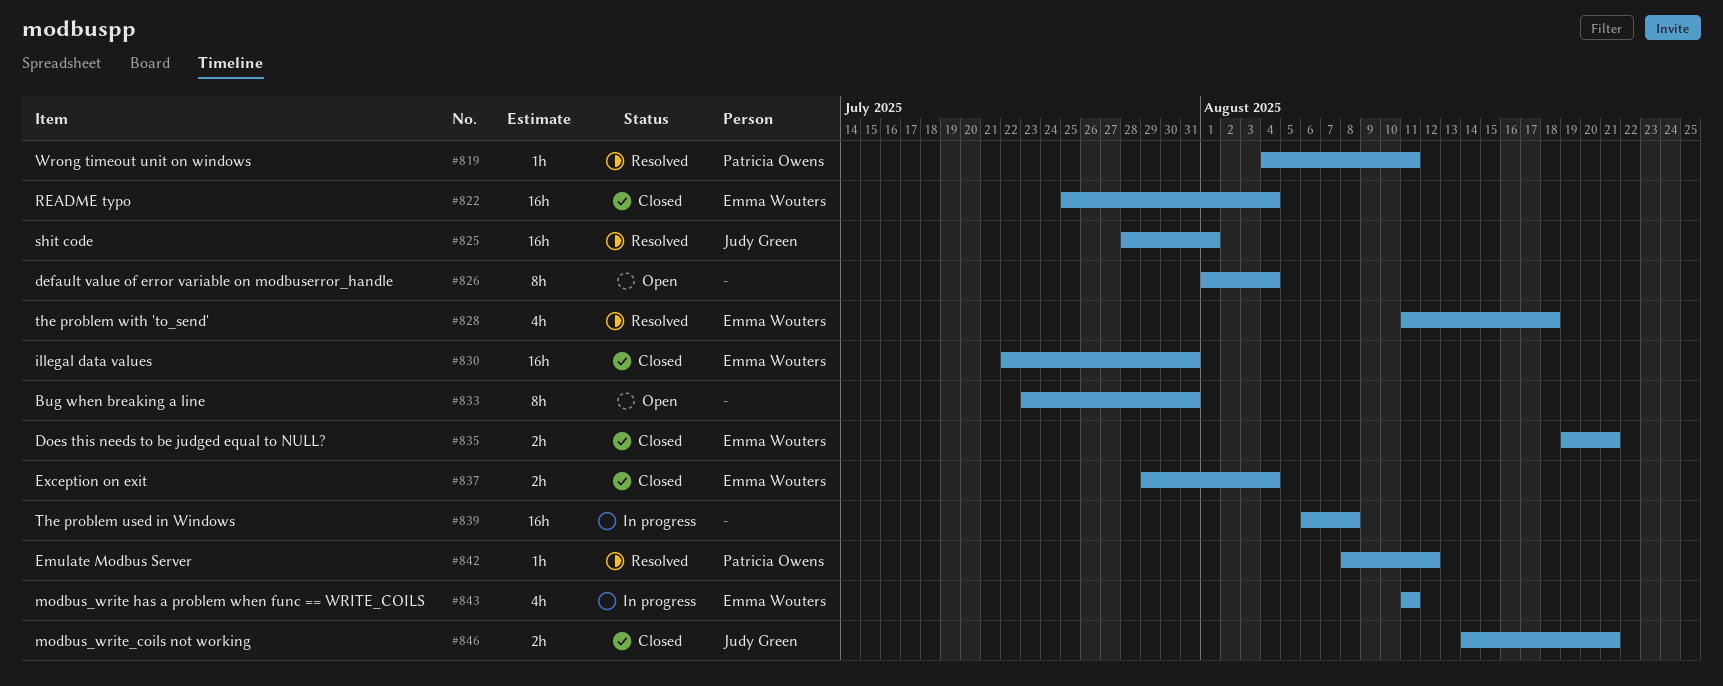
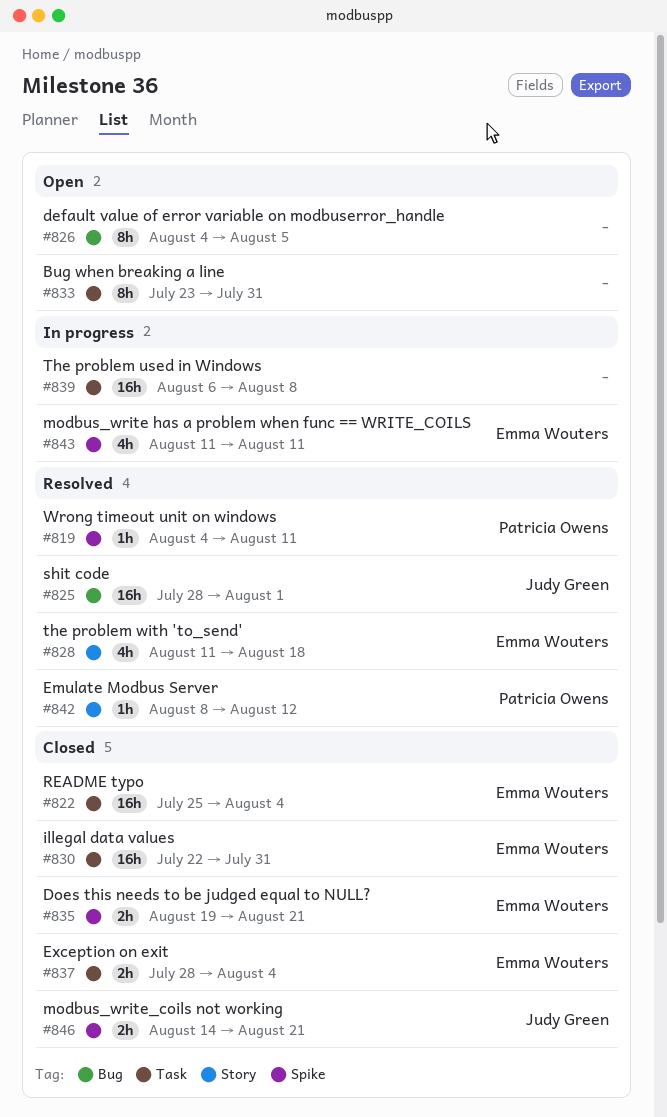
#826, start: Aug 1 -> Aug 4
#826, due: Aug 4 -> Aug 5
#837, start: Jul 29 -> Jul 28

